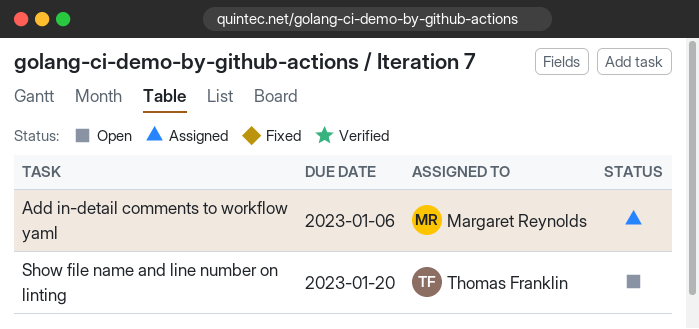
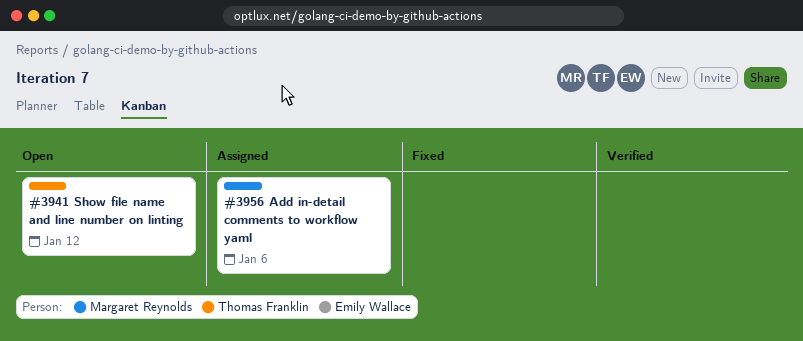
Show file name and line number on linting, due: Jan 20 -> Jan 12

